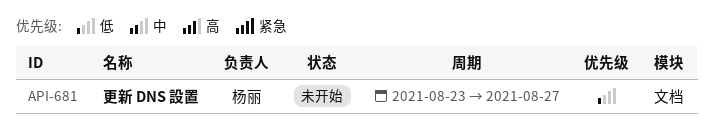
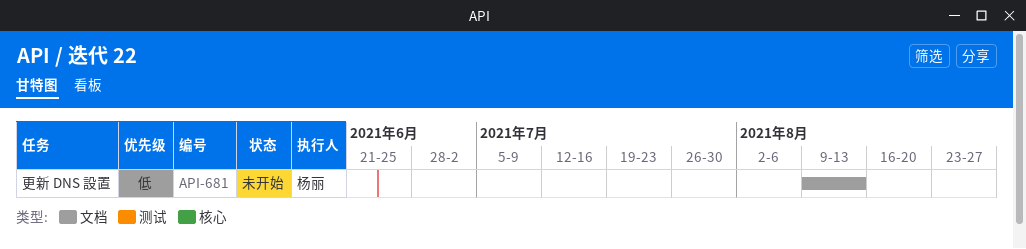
API-681, start: Aug 23 -> Aug 9
API-681, due: Aug 27 -> Aug 13

